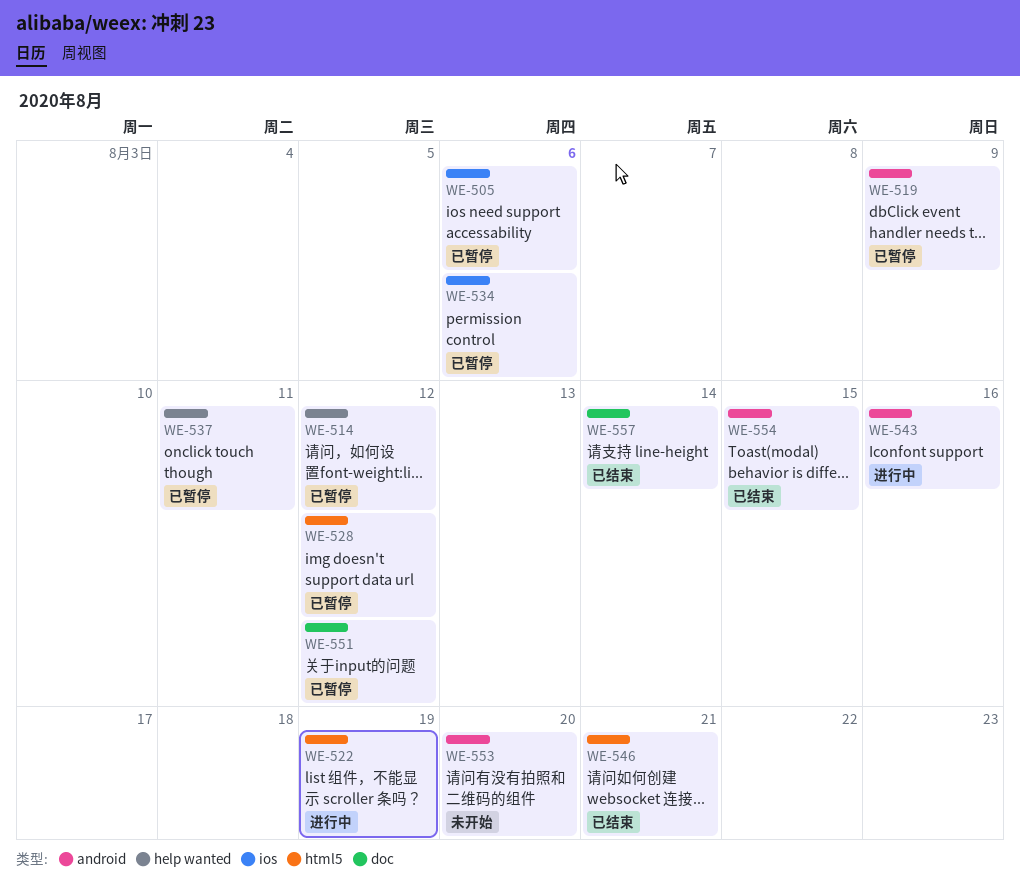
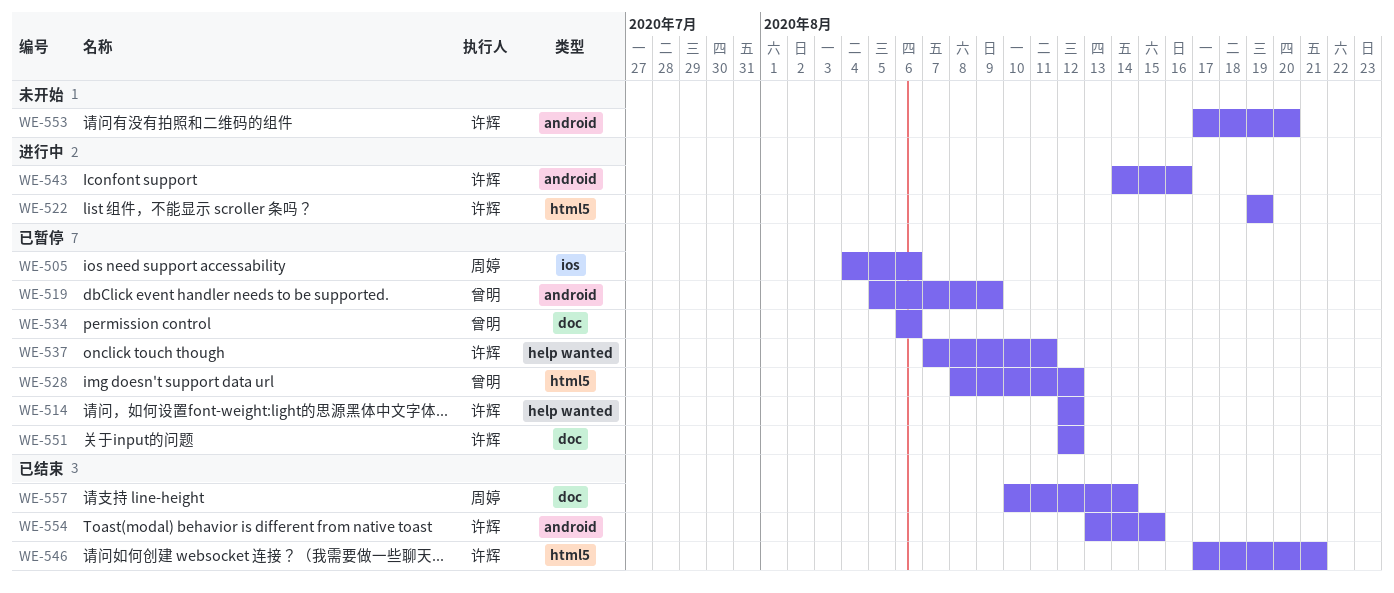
WE-534, label: ios -> doc

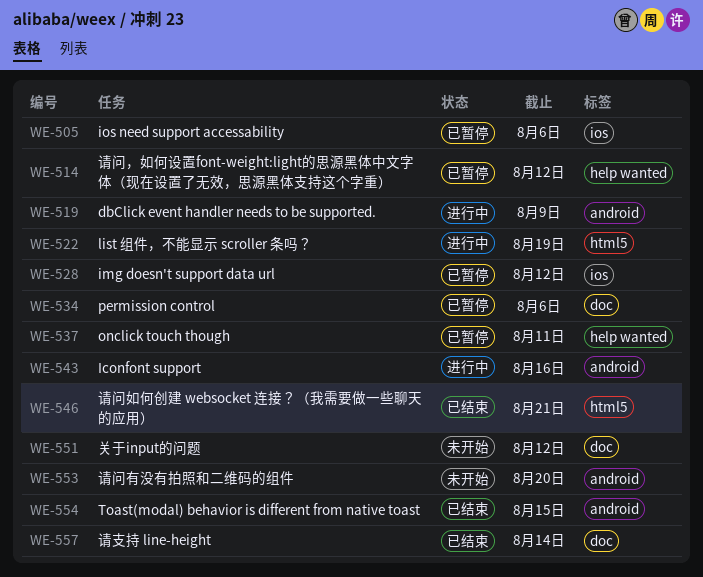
WE-519, status: 已暂停 -> 进行中
WE-528, label: html5 -> ios
WE-551, status: 已暂停 -> 未开始

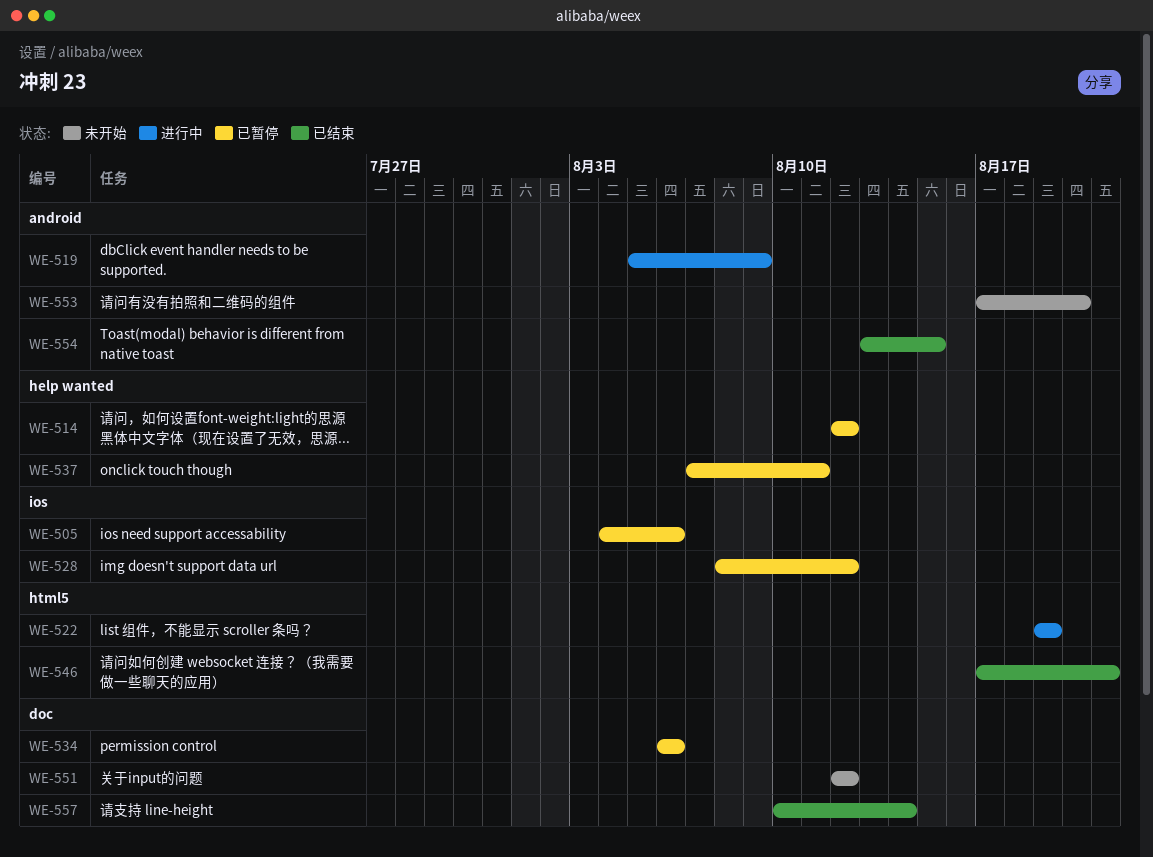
WE-543: present -> none

